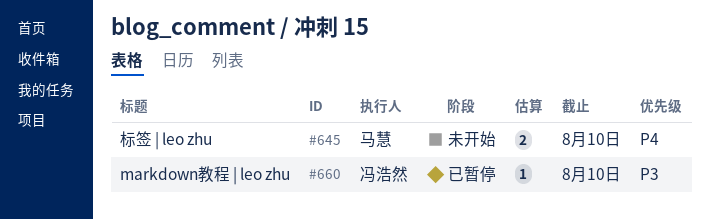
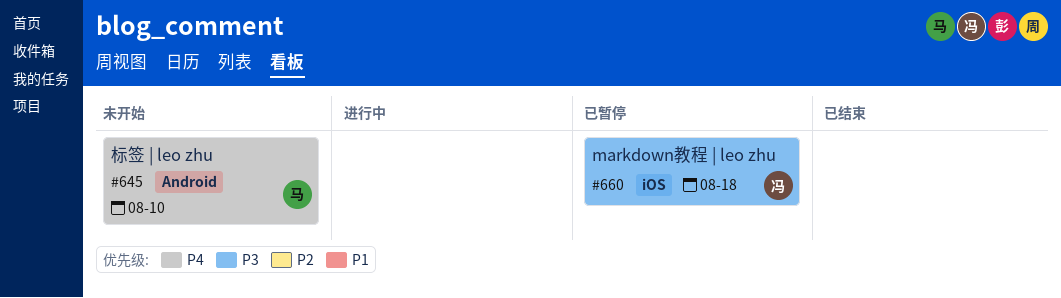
#660, due: Aug 10 -> Aug 18

